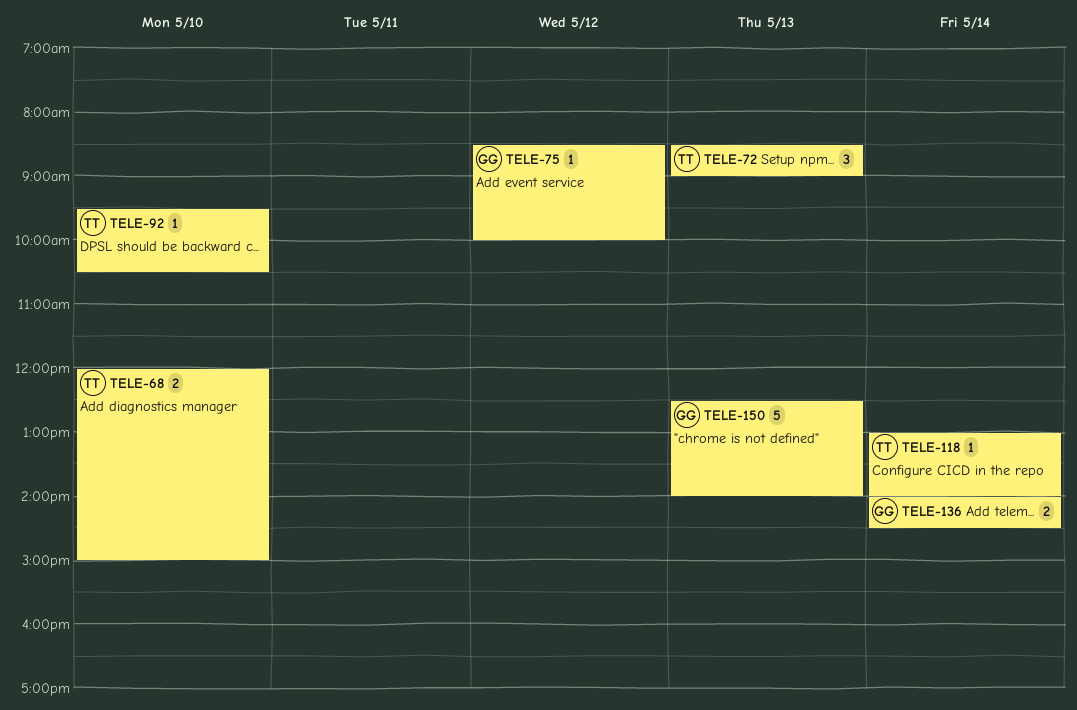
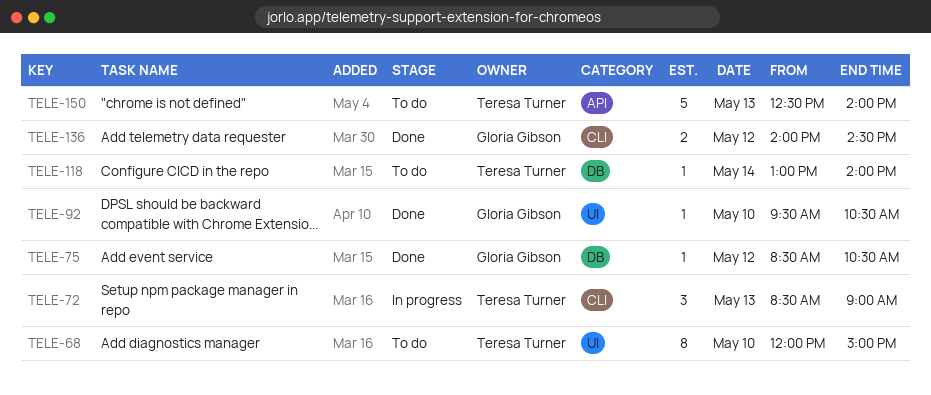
TELE-68, estimate: 2 -> 8
TELE-75, ends: 10:00 -> 10:30
TELE-92, owner: Teresa Turner -> Gloria Gibson
TELE-136, day: May 14 -> May 12
TELE-150, owner: Gloria Gibson -> Teresa Turner

